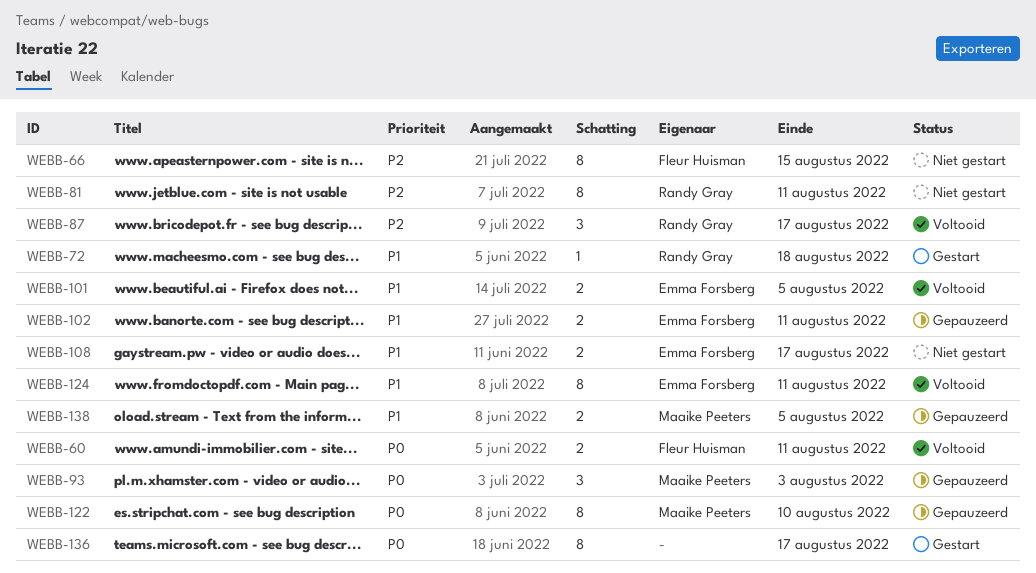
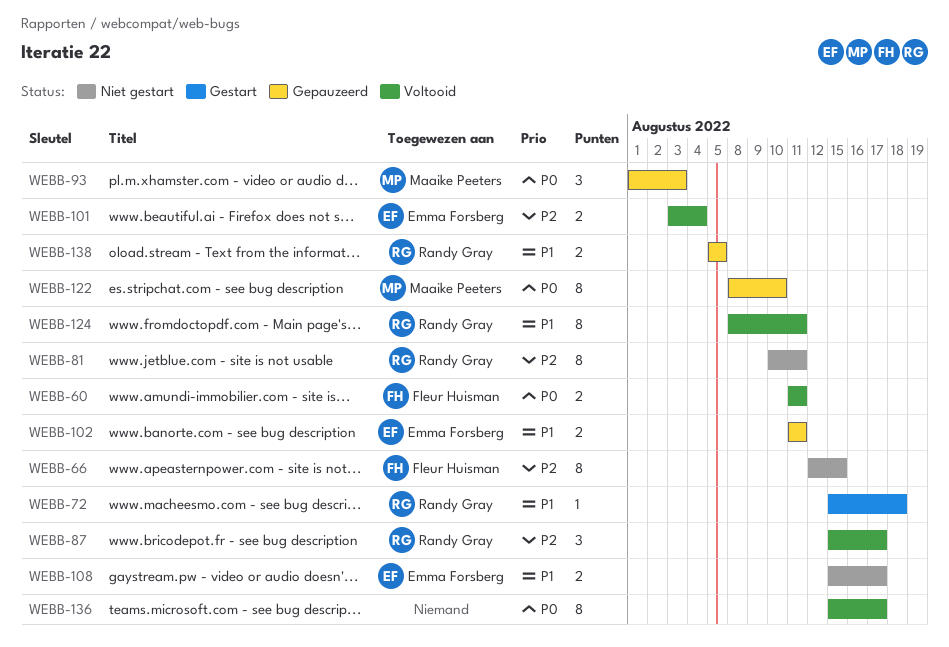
WEBB-101, priority: P1 -> P2
WEBB-101, due: Aug 5 -> Aug 4
WEBB-124, owner: Emma Forsberg -> Randy Gray
WEBB-136, status: Gestart -> Voltooid
WEBB-138, owner: Maaike Peeters -> Randy Gray

